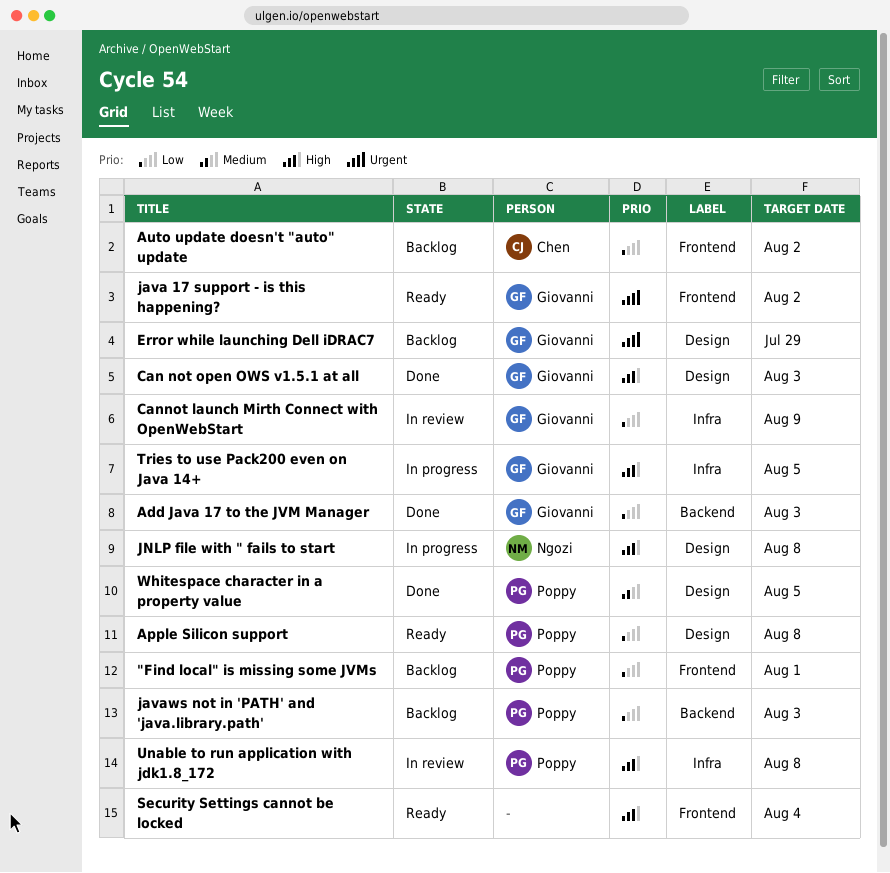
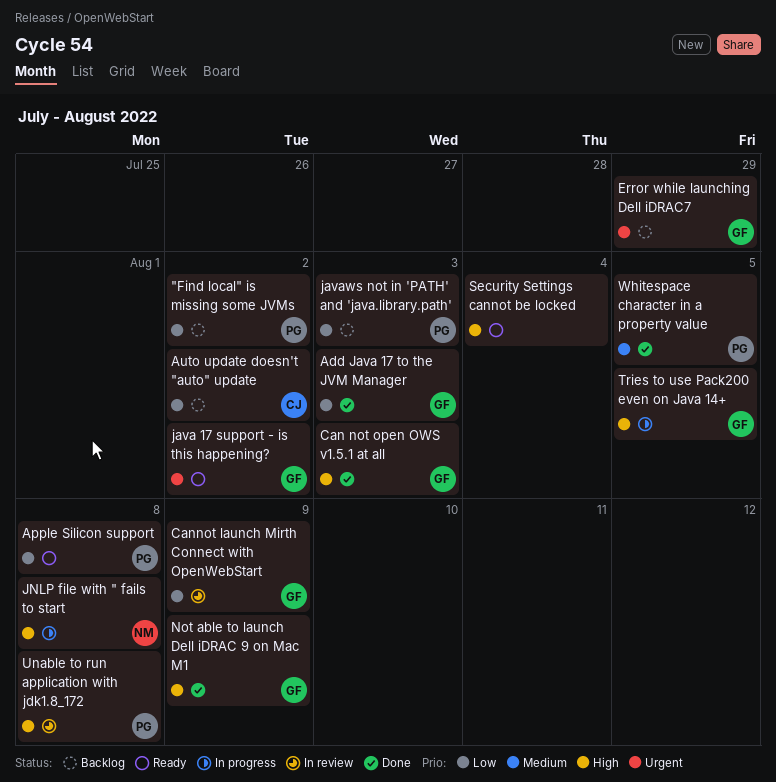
"Find local" is missing some JVMs, due: Aug 1 -> Aug 2
Not able to launch Dell iDRAC 9 on Mac M1: none -> present

